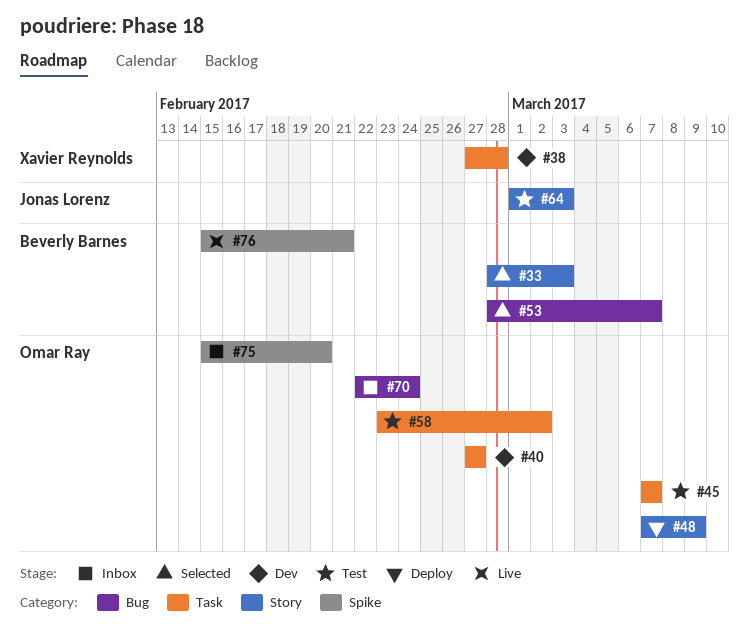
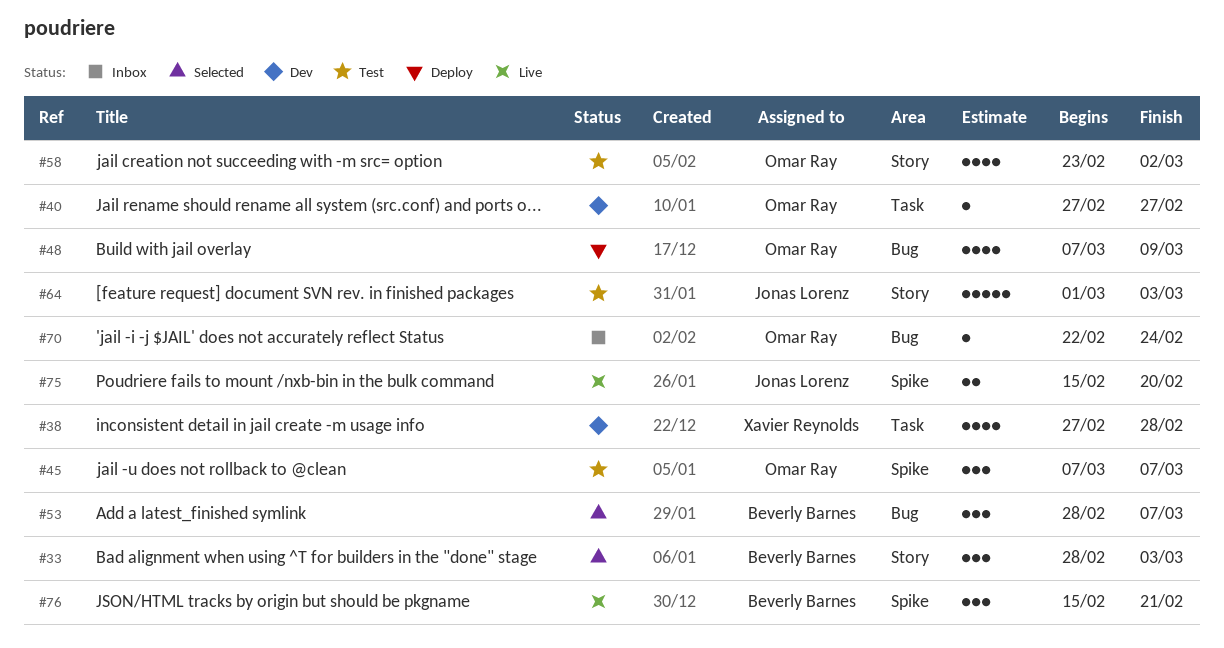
#45, label: Task -> Spike
#48, label: Story -> Bug
#58, label: Task -> Story
#75, status: Inbox -> Live
#75, owner: Omar Ray -> Jonas Lorenz

